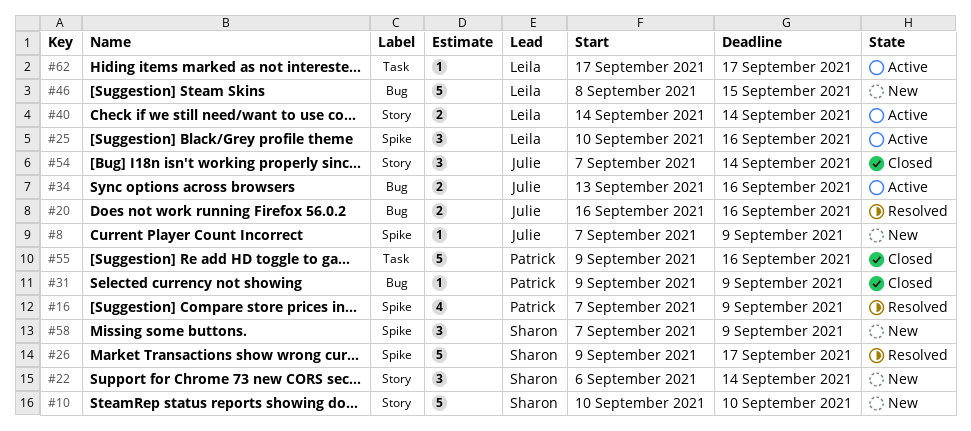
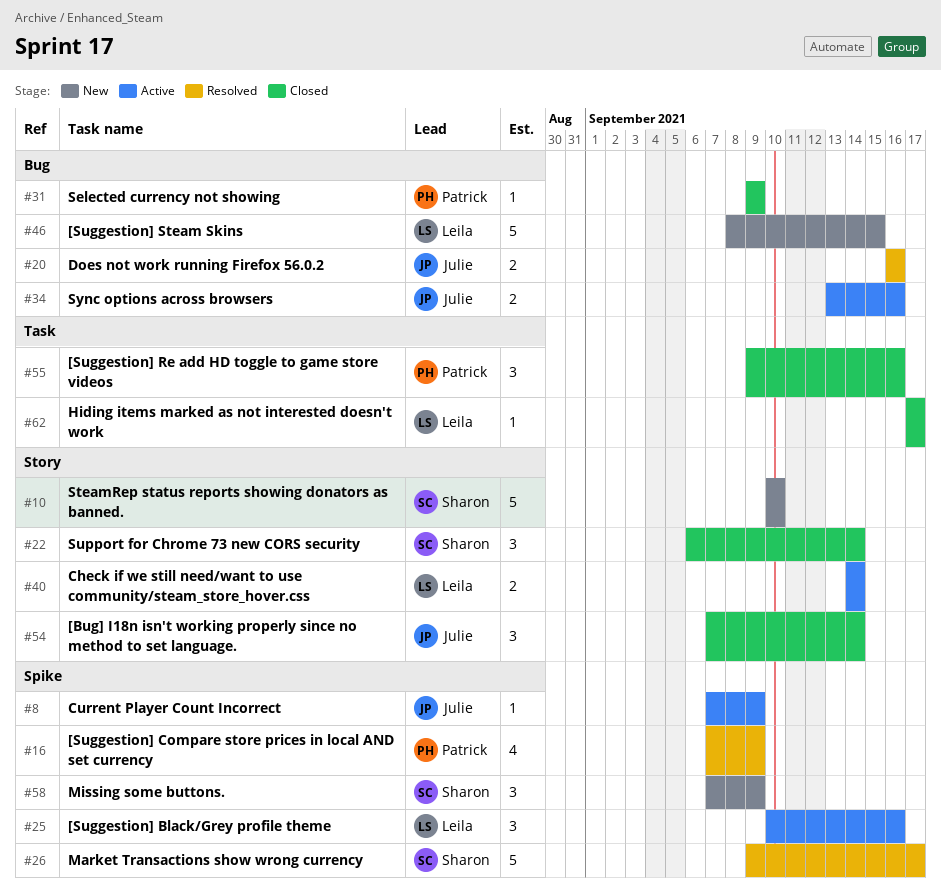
#8, status: New -> Active
#22, status: New -> Closed
#55, estimate: 5 -> 3
#62, status: Active -> Closed

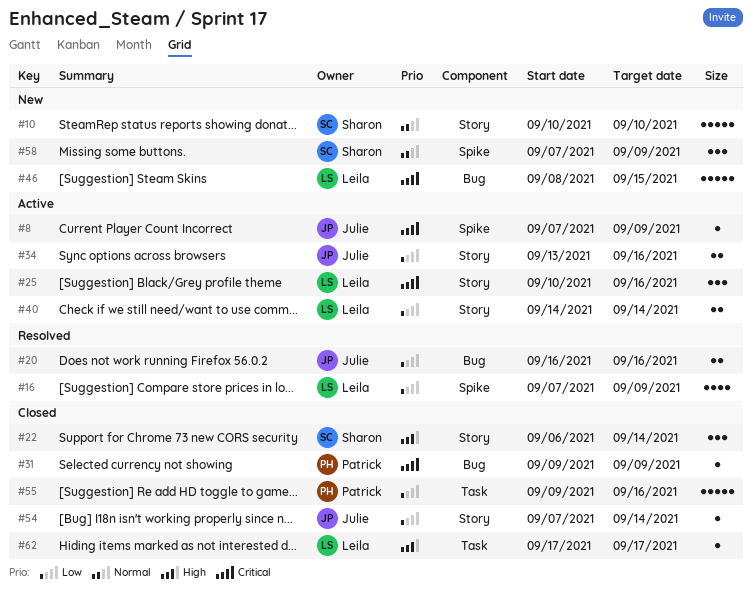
#16, owner: Patrick -> Leila
#25, label: Spike -> Story
#26: present -> none
#34, label: Bug -> Story
#54, estimate: 3 -> 1
#55, estimate: 3 -> 5

